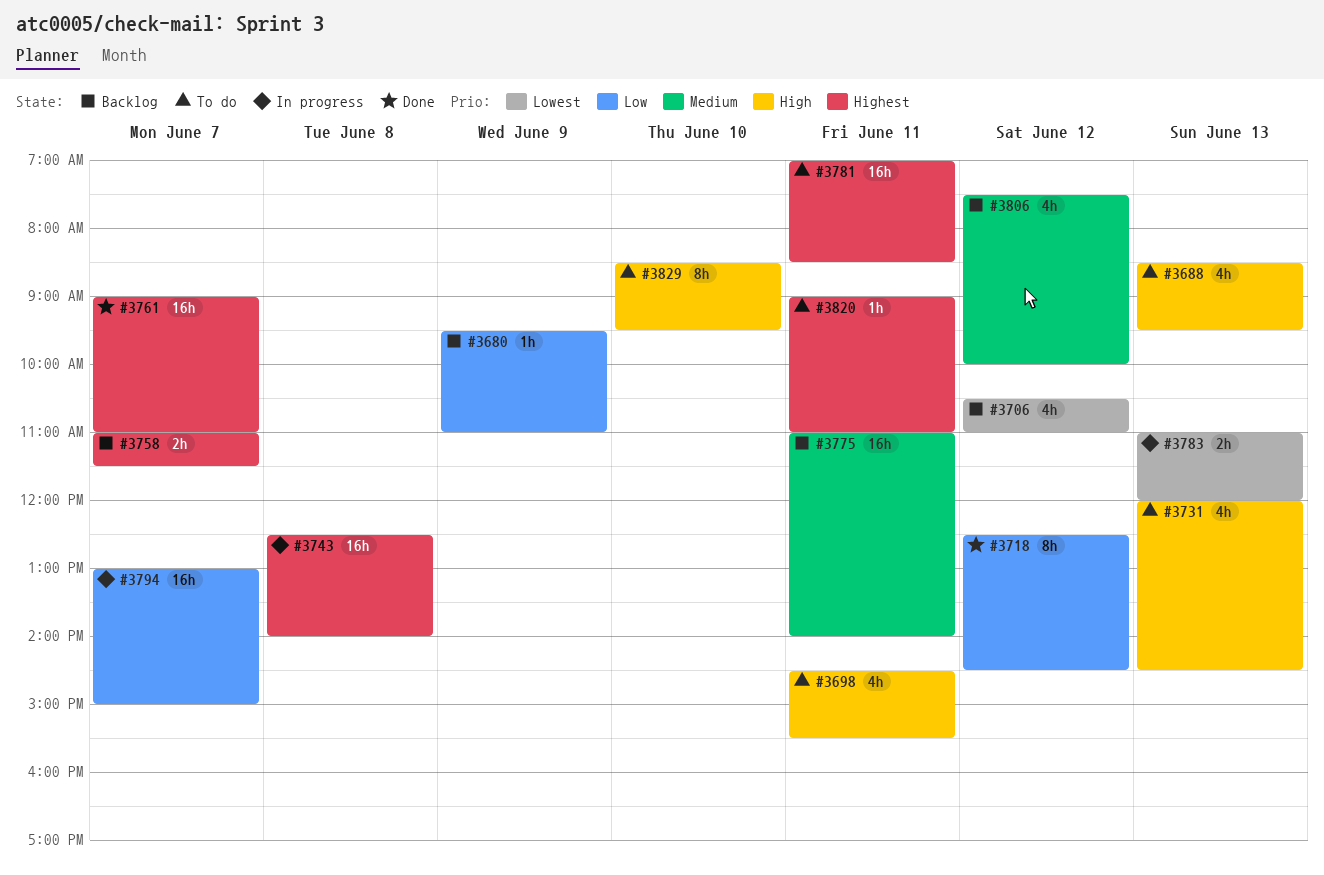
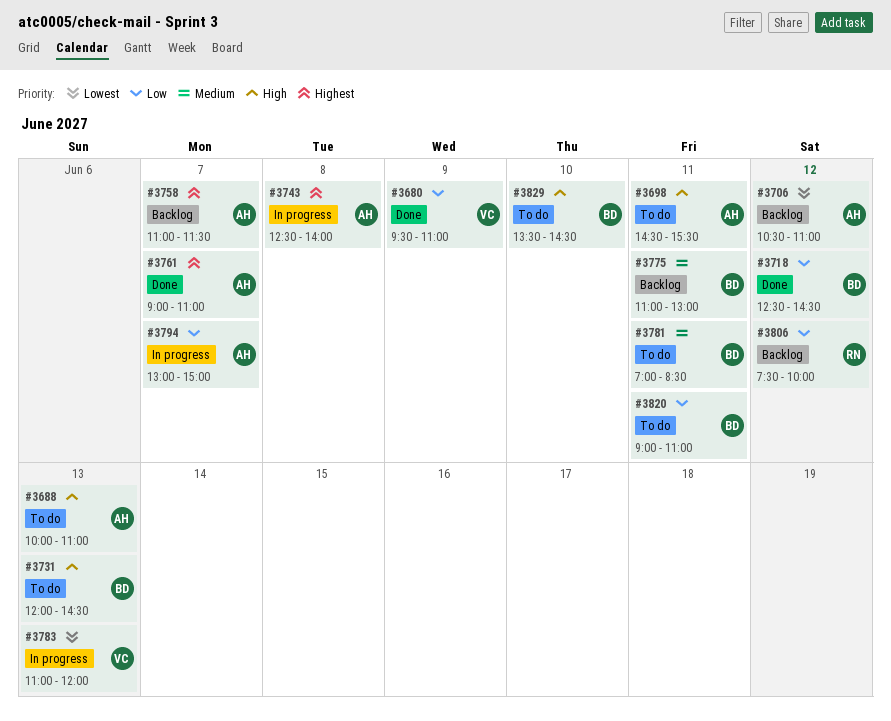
#3680, status: Backlog -> Done
#3688, begins: 08:30 -> 10:00
#3688, ends: 09:30 -> 11:00
#3775, ends: 14:00 -> 13:00
#3781, priority: Highest -> Medium
#3806, priority: Medium -> Low
#3820, priority: Highest -> Low
#3829, begins: 08:30 -> 13:30
#3829, ends: 09:30 -> 14:30

